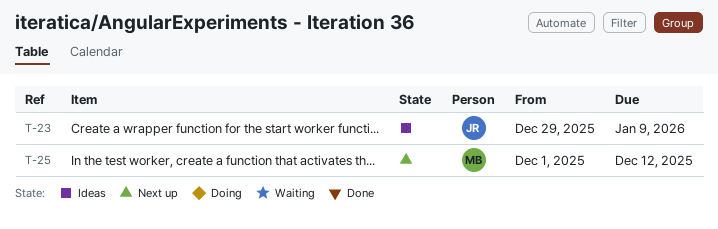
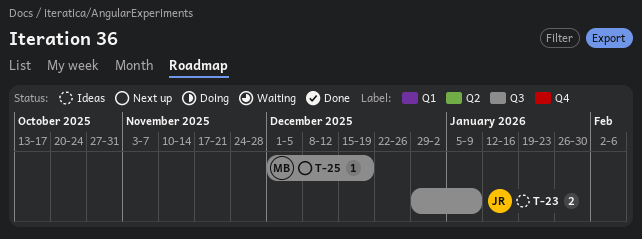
T-25, due: Dec 12 -> Dec 19

